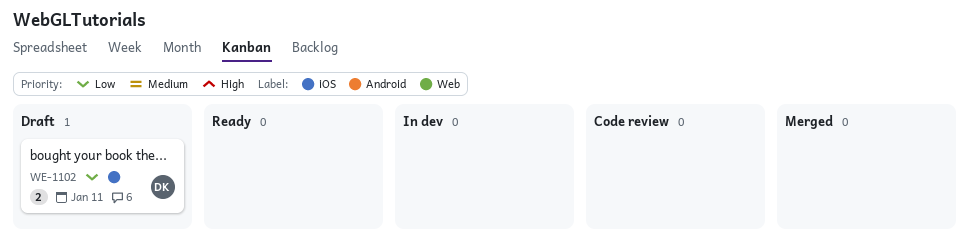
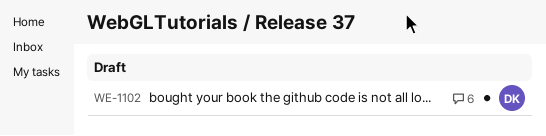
WE-1102, estimate: 2 -> 1

